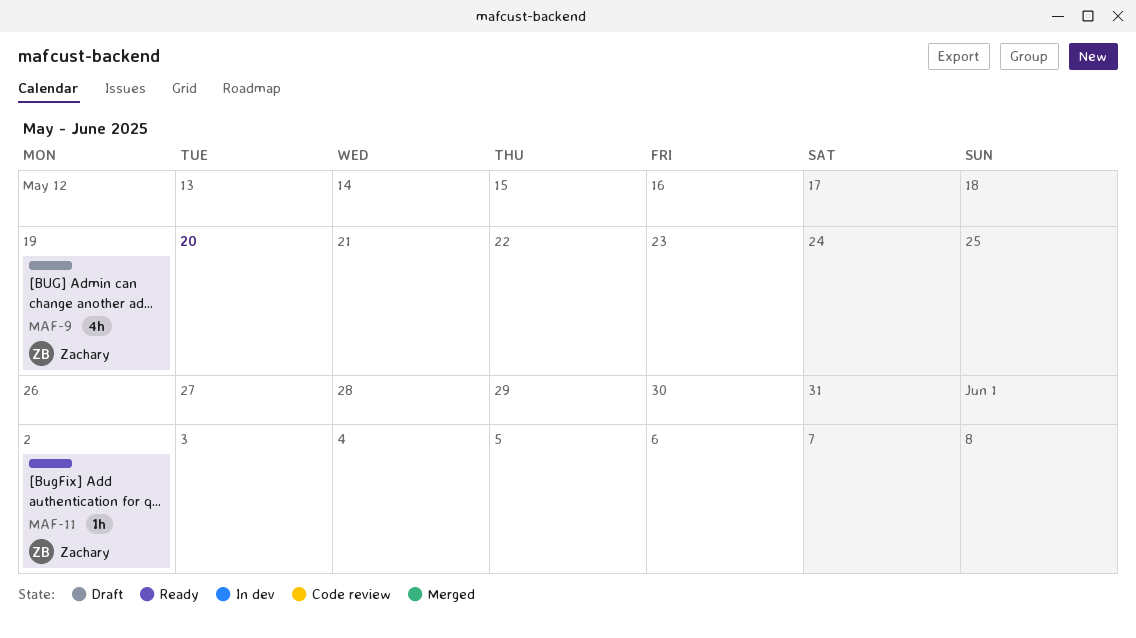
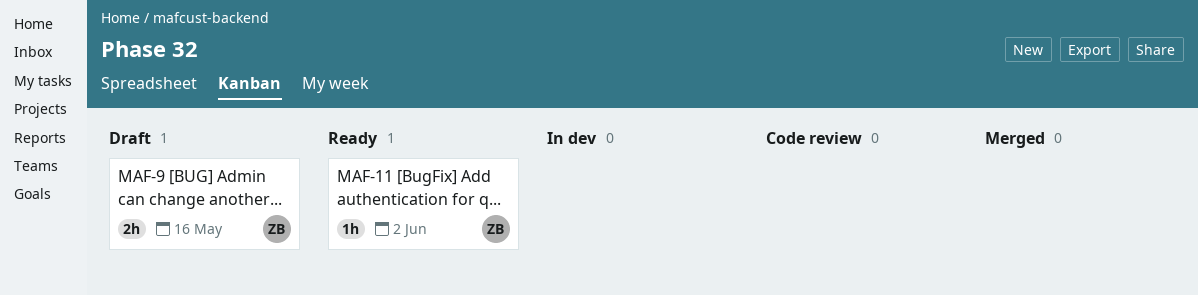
MAF-9, estimate: 4h -> 2h
MAF-9, due: May 19 -> May 16

